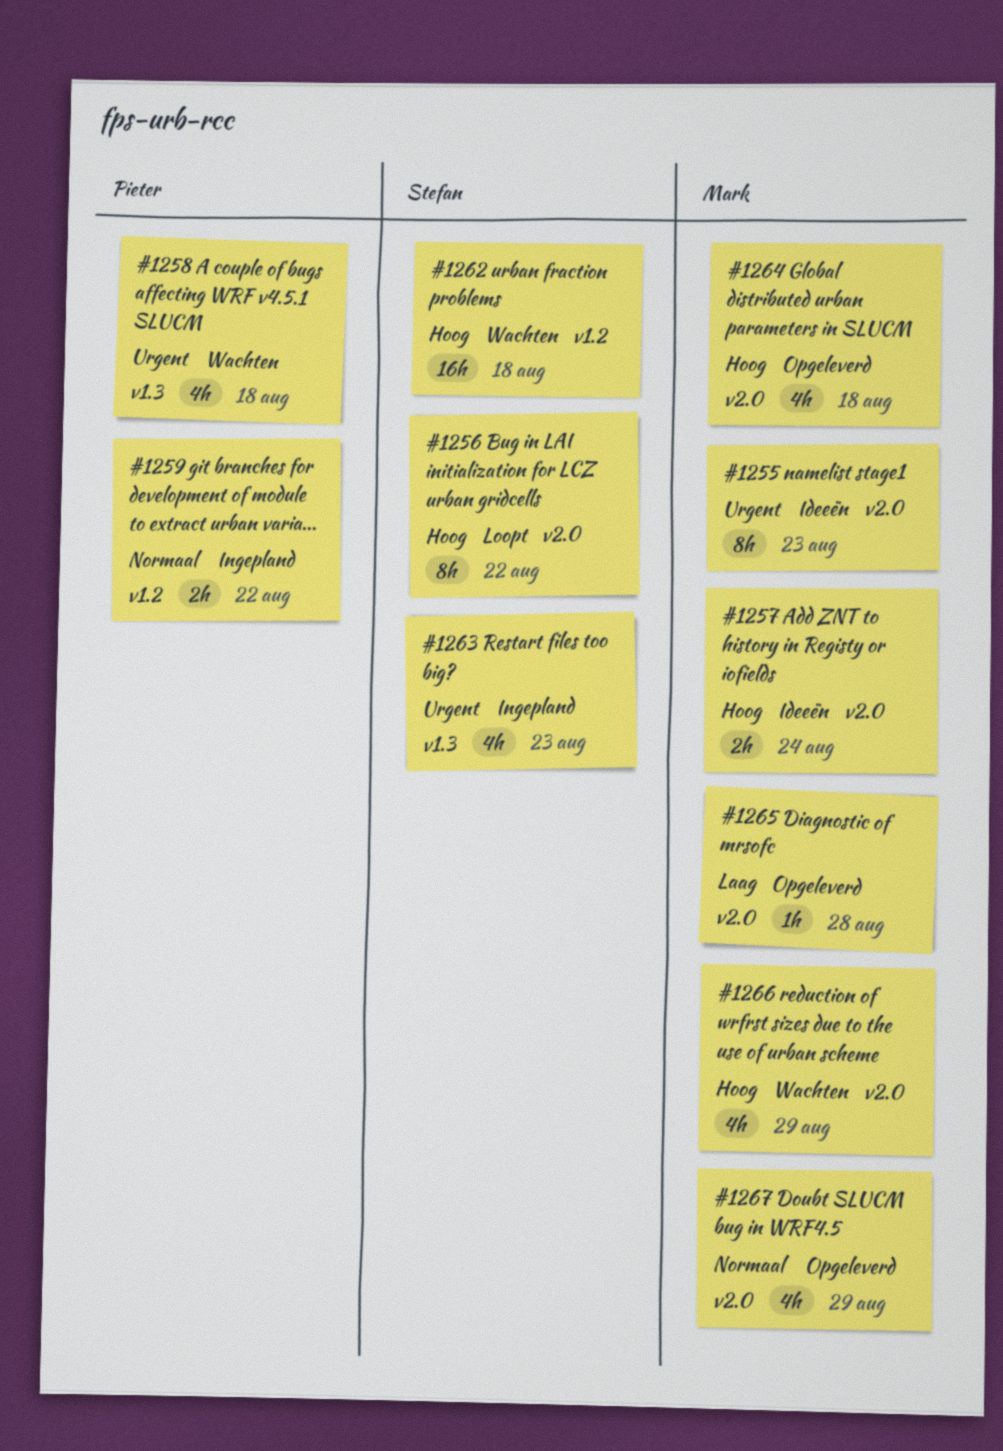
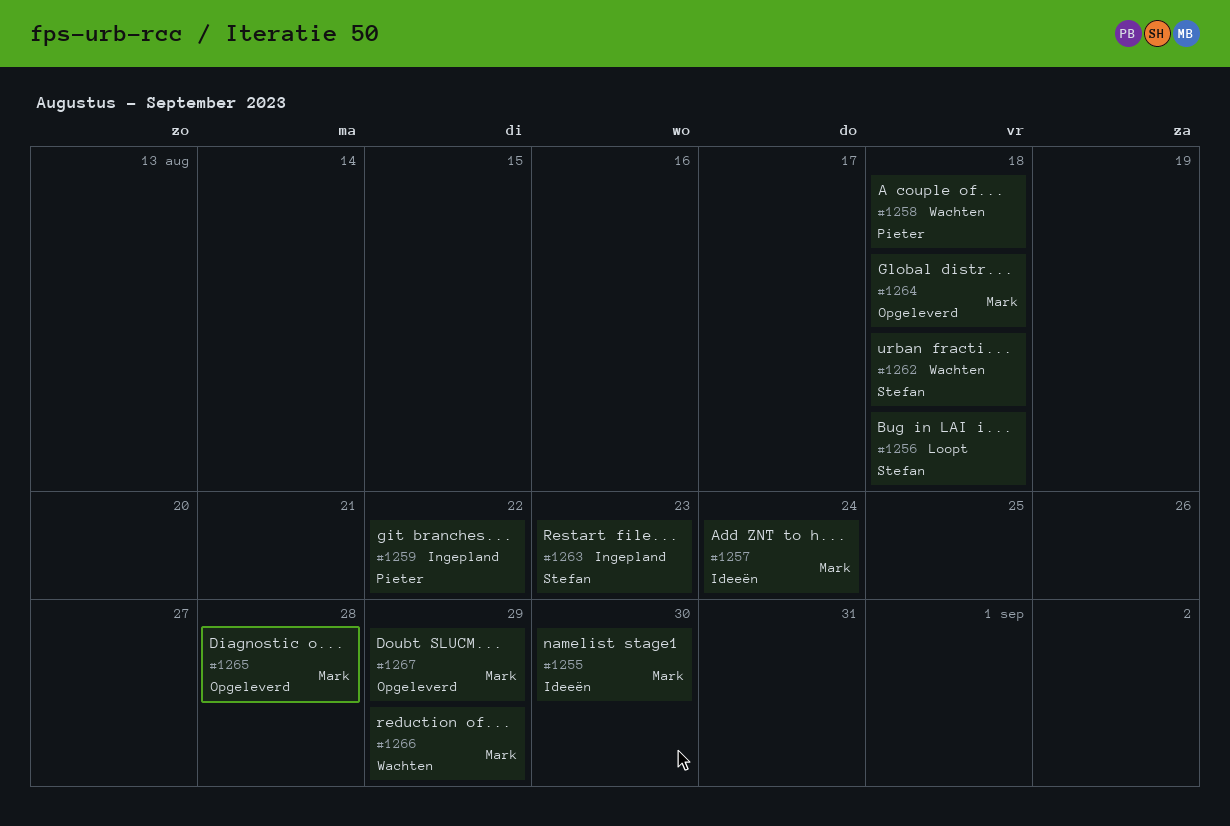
#1255, due: Aug 23 -> Aug 30
#1256, due: Aug 22 -> Aug 18

